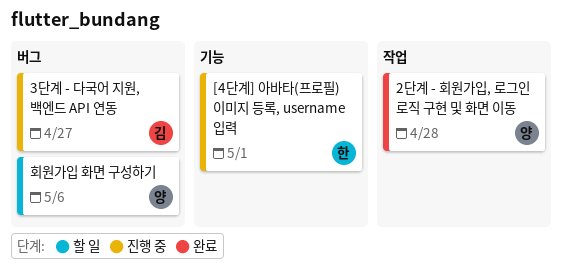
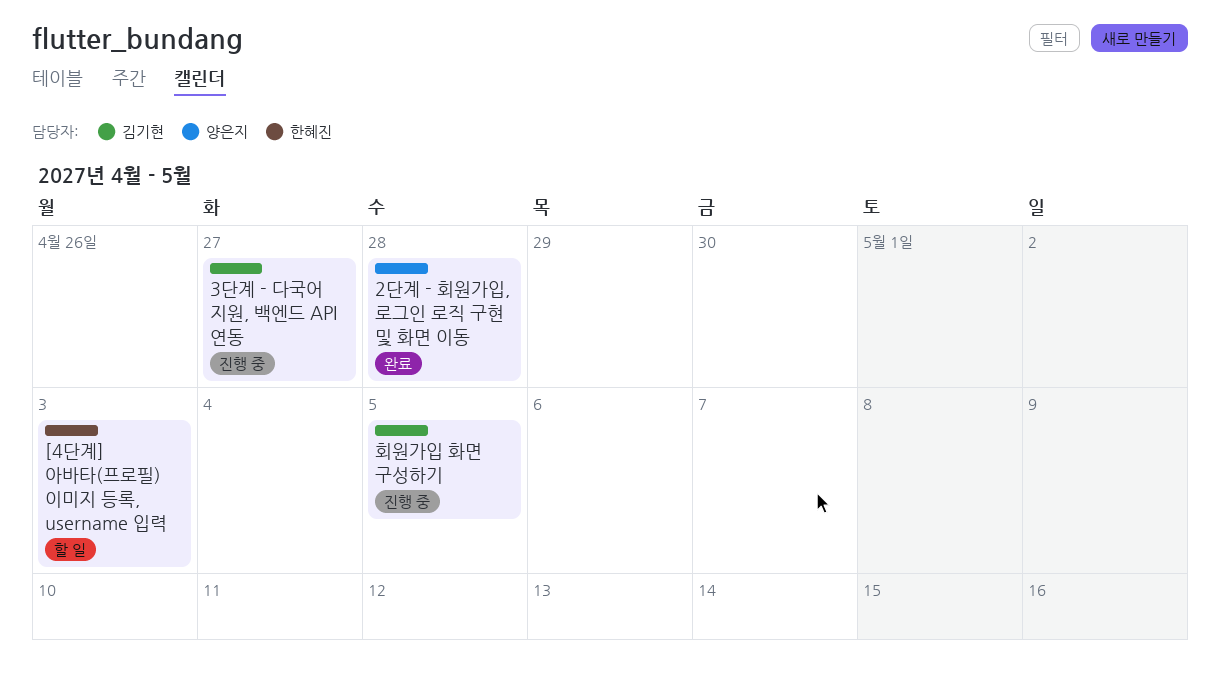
[4단계] 아바타(프로필) 이미지 등록, username 입력, status: 진행 중 -> 할 일
[4단계] 아바타(프로필) 이미지 등록, username 입력, due: May 1 -> May 3
회원가입 화면 구성하기, status: 할 일 -> 진행 중
회원가입 화면 구성하기, owner: 양은지 -> 김기현
회원가입 화면 구성하기, due: May 6 -> May 5

